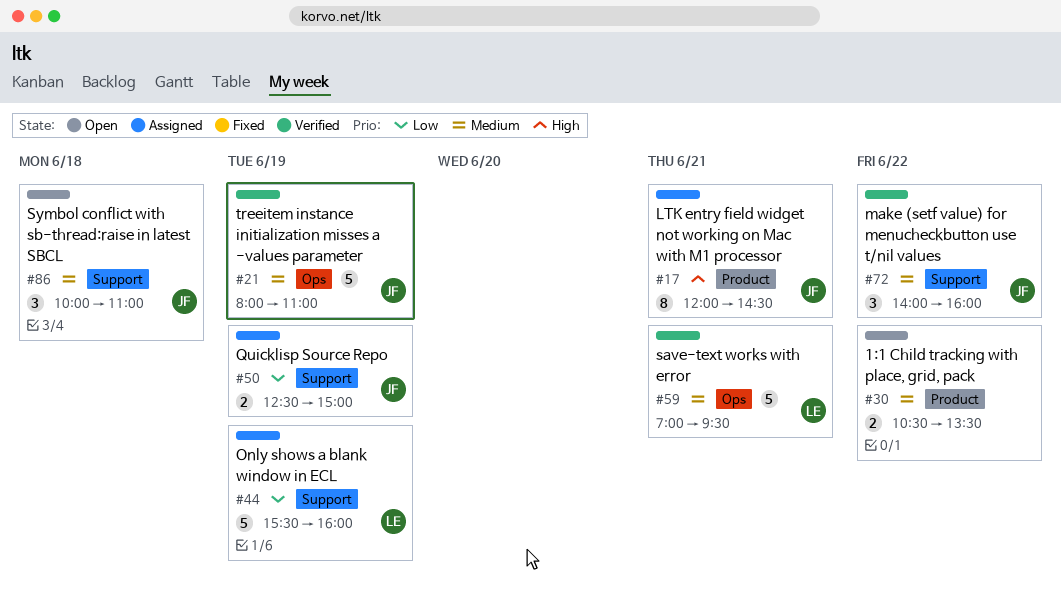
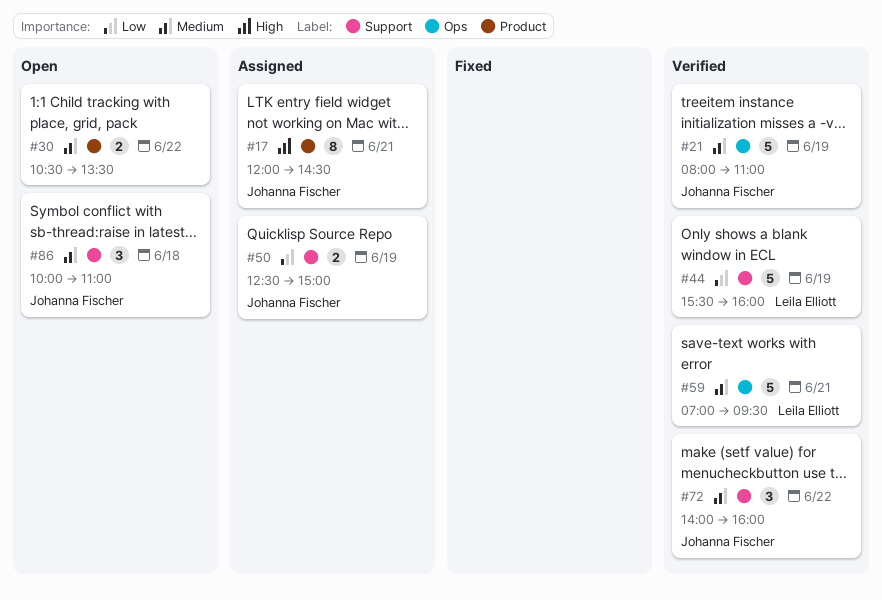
#44, status: Assigned -> Verified

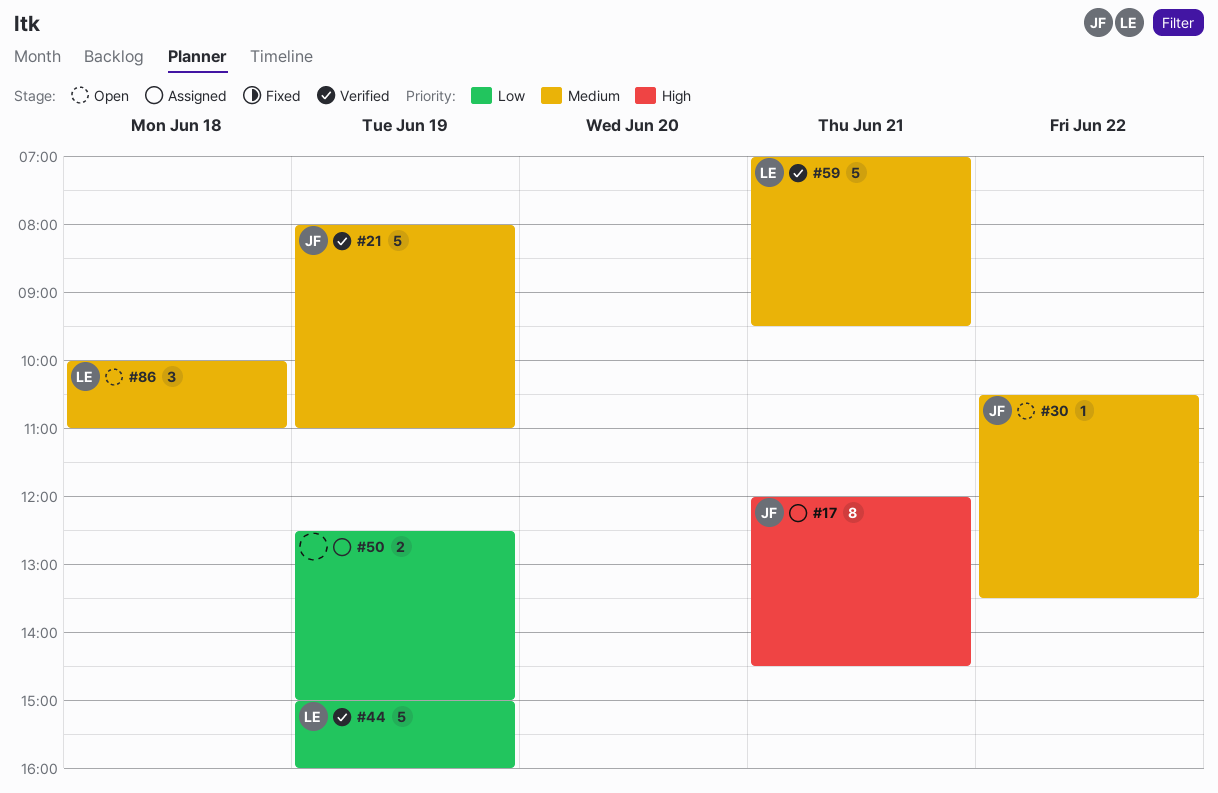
#30, owner: none -> Johanna Fischer
#30, estimate: 2 -> 1
#44, begins: 15:30 -> 15:00
#50, owner: Johanna Fischer -> none
#72: present -> none
#86, owner: Johanna Fischer -> Leila Elliott

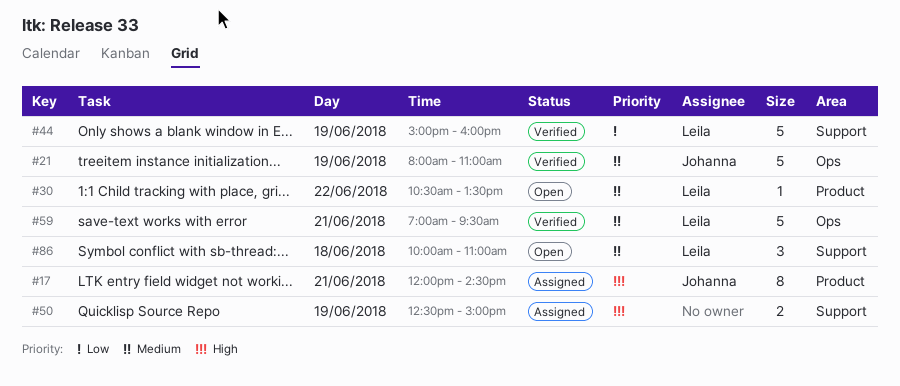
#30, owner: Johanna -> Leila
#50, priority: Low -> High

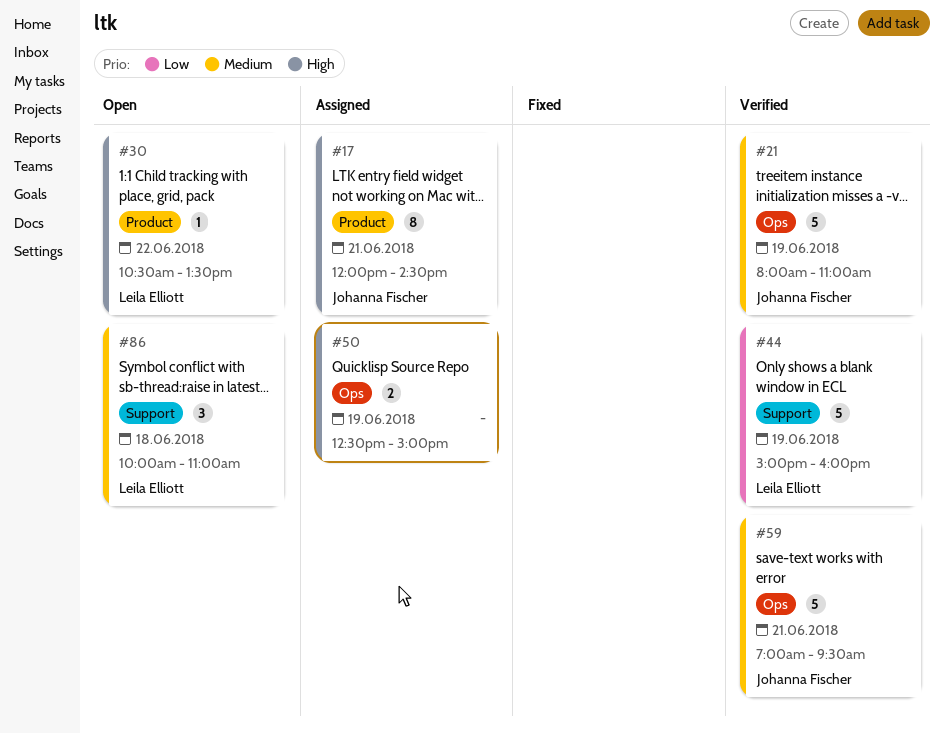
#30, priority: Medium -> High
#50, label: Support -> Ops
#59, owner: Leila Elliott -> Johanna Fischer

